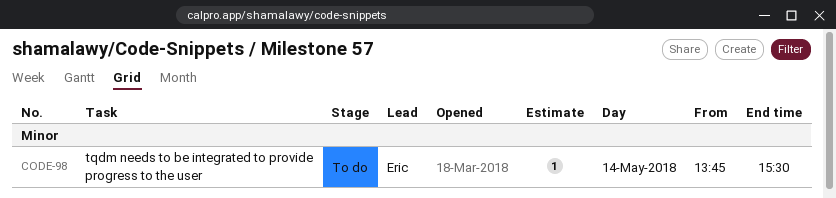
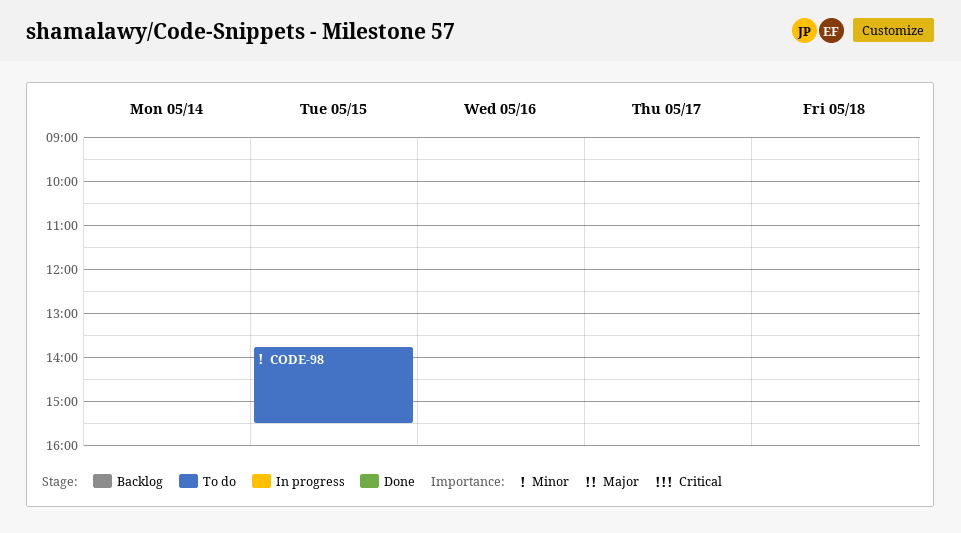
CODE-98, day: May 14 -> May 15

